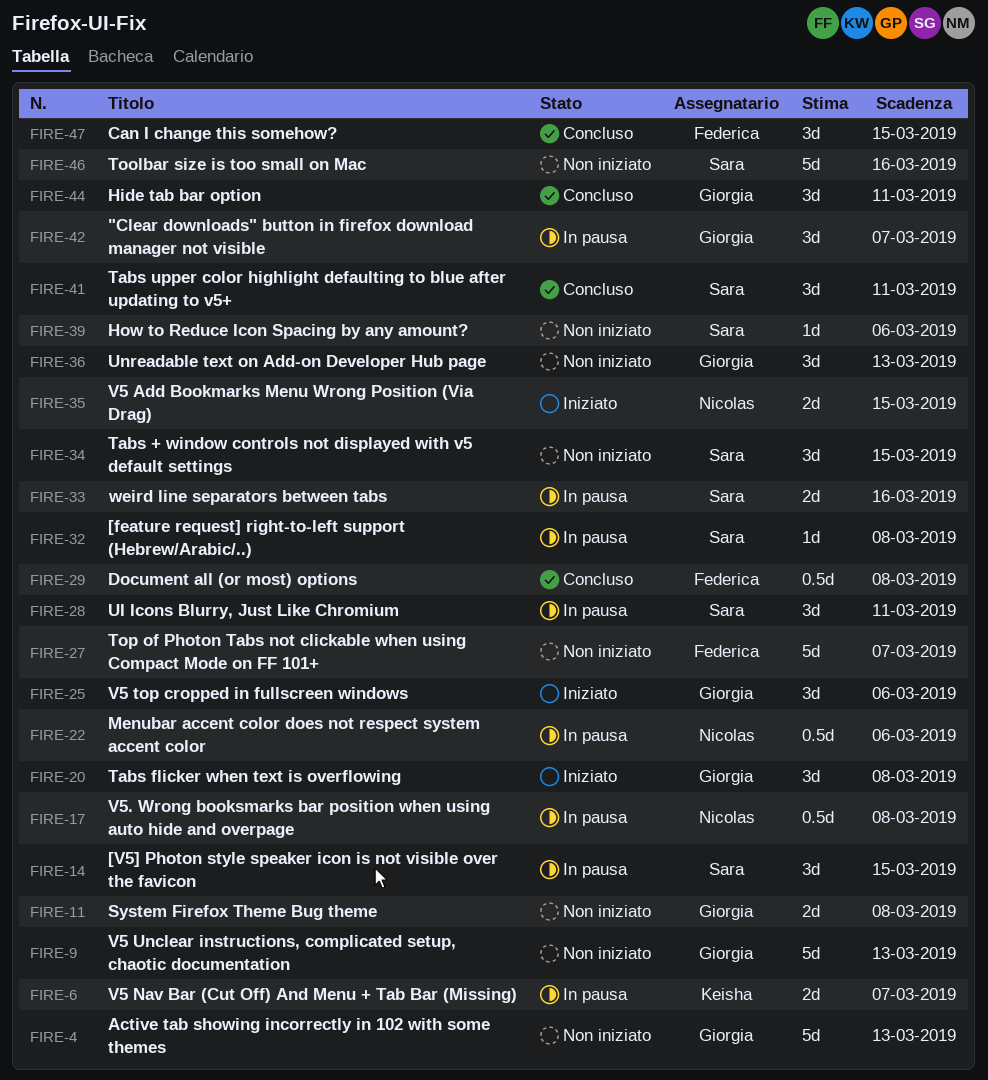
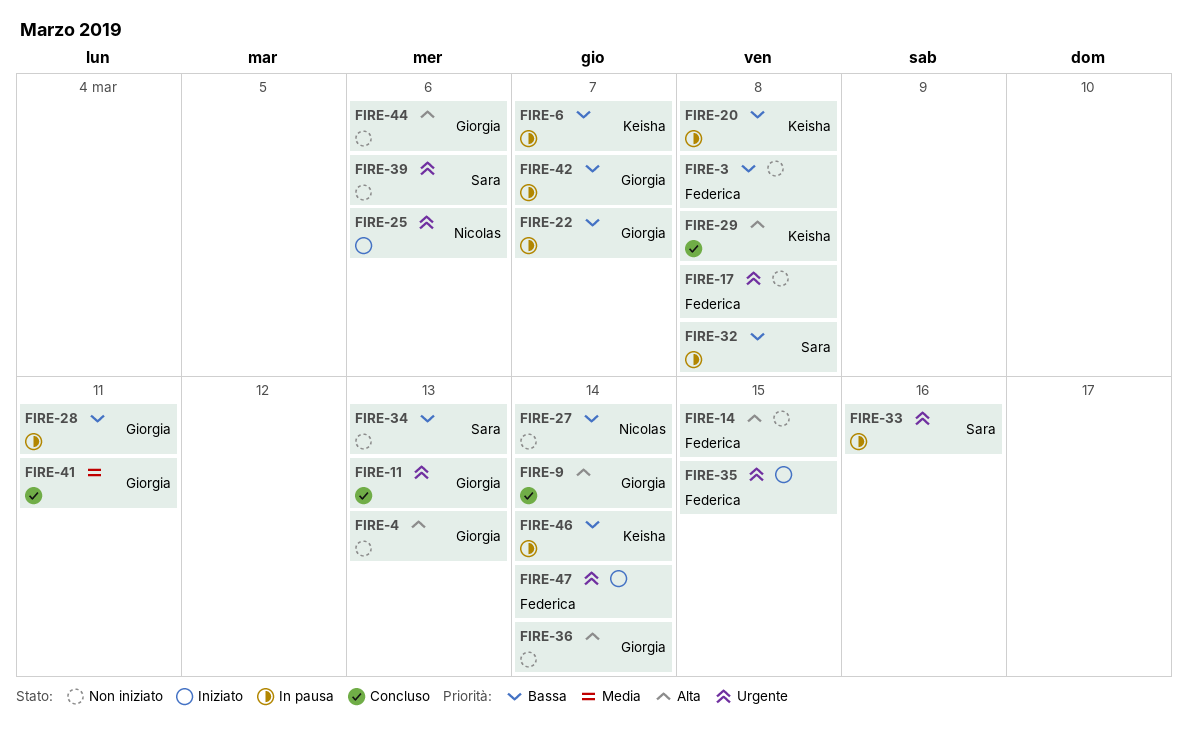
FIRE-3: none -> present
FIRE-9, status: Non iniziato -> Concluso
FIRE-9, due: Mar 13 -> Mar 14
FIRE-11, status: Non iniziato -> Concluso
FIRE-11, due: Mar 8 -> Mar 13
FIRE-14, status: In pausa -> Non iniziato
FIRE-14, owner: Sara -> Federica
FIRE-17, status: In pausa -> Non iniziato
FIRE-17, owner: Nicolas -> Federica
FIRE-20, status: Iniziato -> In pausa
FIRE-20, owner: Giorgia -> Keisha
FIRE-22, owner: Nicolas -> Giorgia
FIRE-22, due: Mar 6 -> Mar 7
FIRE-25, owner: Giorgia -> Nicolas
FIRE-27, owner: Federica -> Nicolas
FIRE-27, due: Mar 7 -> Mar 14
FIRE-28, owner: Sara -> Giorgia
FIRE-29, owner: Federica -> Keisha
FIRE-34, due: Mar 15 -> Mar 13
FIRE-35, owner: Nicolas -> Federica
FIRE-36, due: Mar 13 -> Mar 14
FIRE-41, owner: Sara -> Giorgia
FIRE-44, status: Concluso -> Non iniziato
FIRE-44, due: Mar 11 -> Mar 6
FIRE-46, status: Non iniziato -> In pausa
FIRE-46, owner: Sara -> Keisha
FIRE-46, due: Mar 16 -> Mar 14
FIRE-47, status: Concluso -> Iniziato
FIRE-47, due: Mar 15 -> Mar 14

